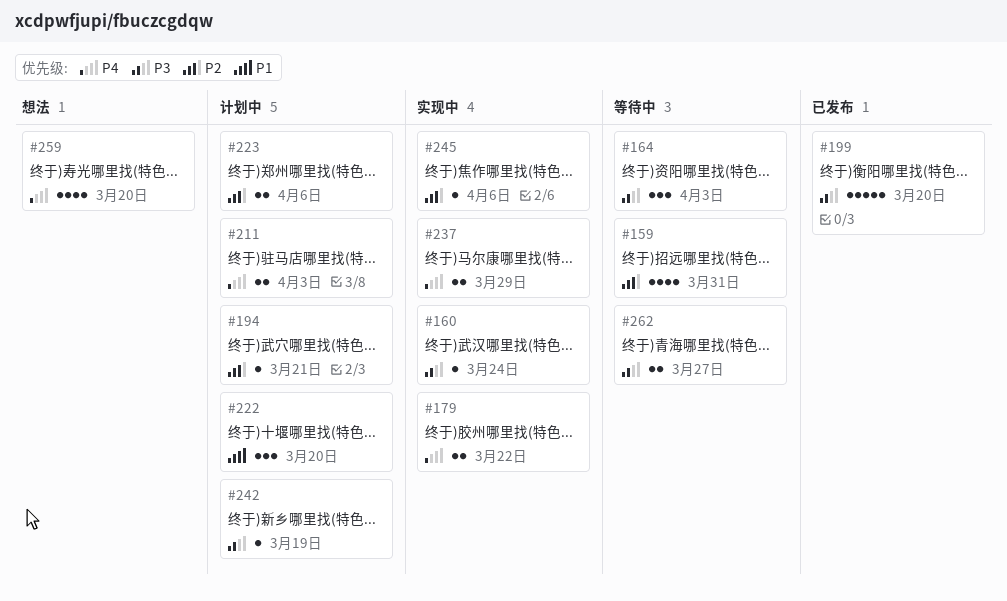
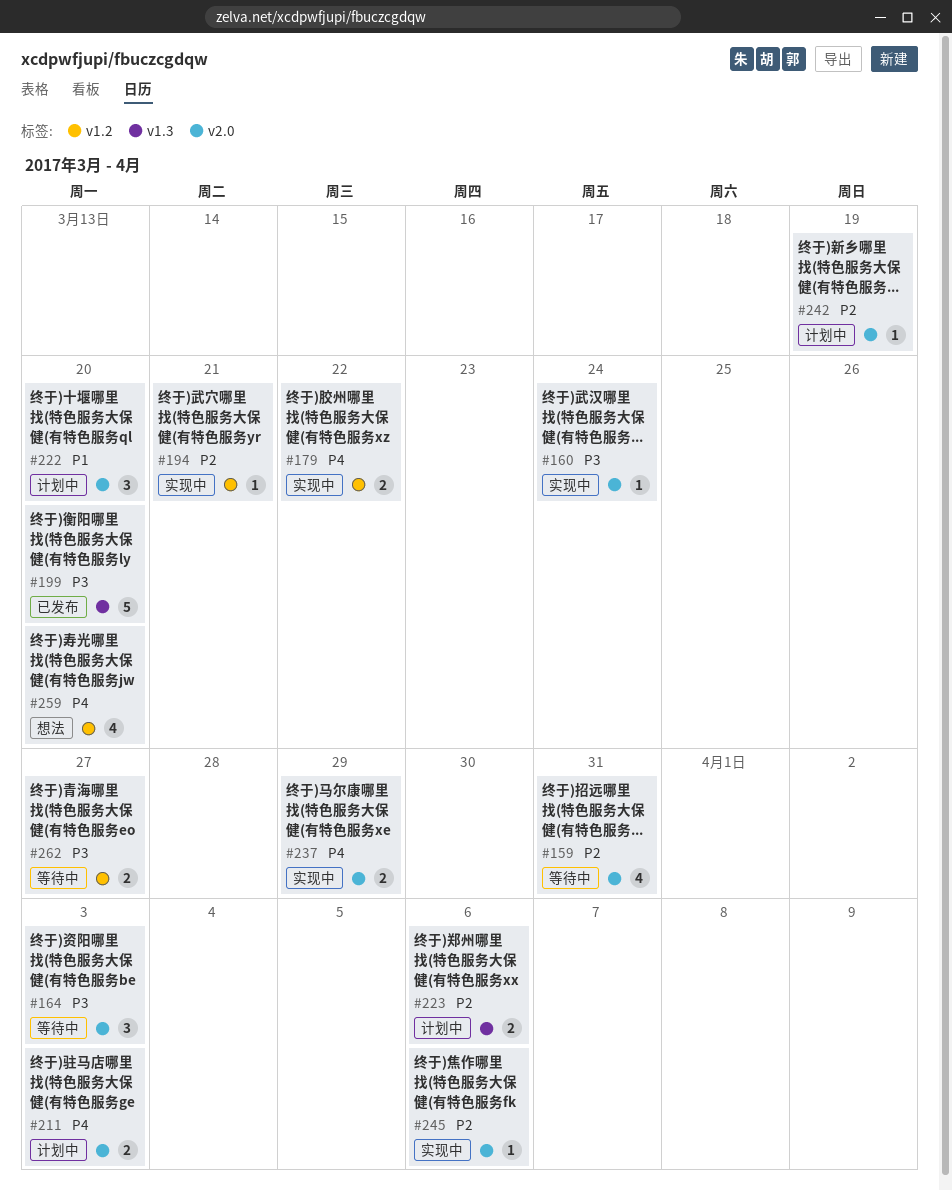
#194, status: 计划中 -> 实现中
#242, priority: P3 -> P2

